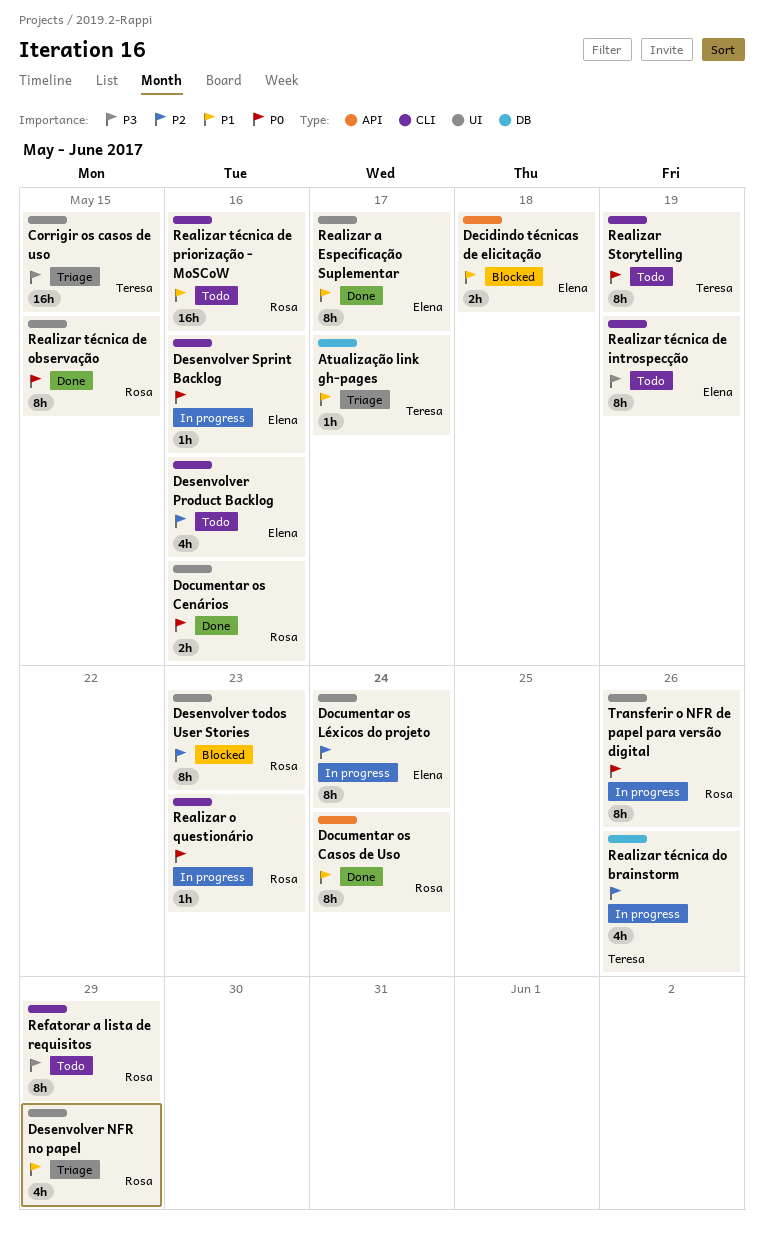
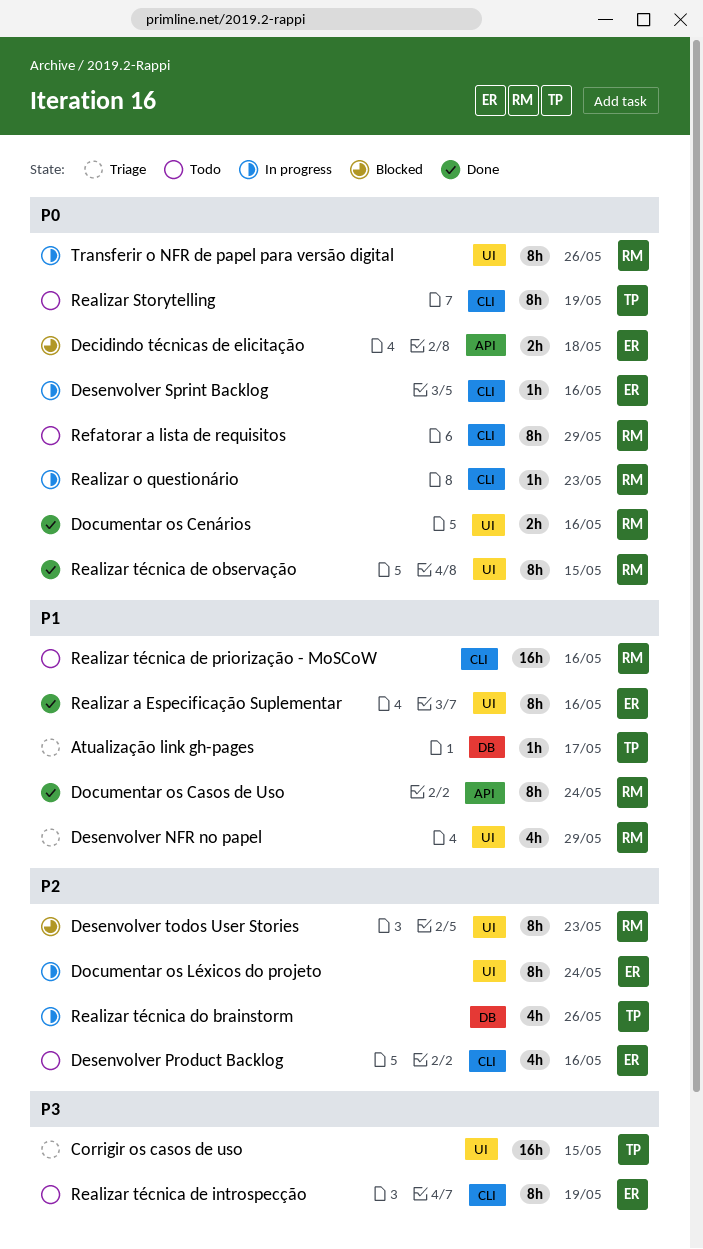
Decidindo técnicas de elicitação, priority: P1 -> P0
Realizar a Especificação Suplementar, due: May 17 -> May 16
Refatorar a lista de requisitos, priority: P3 -> P0

